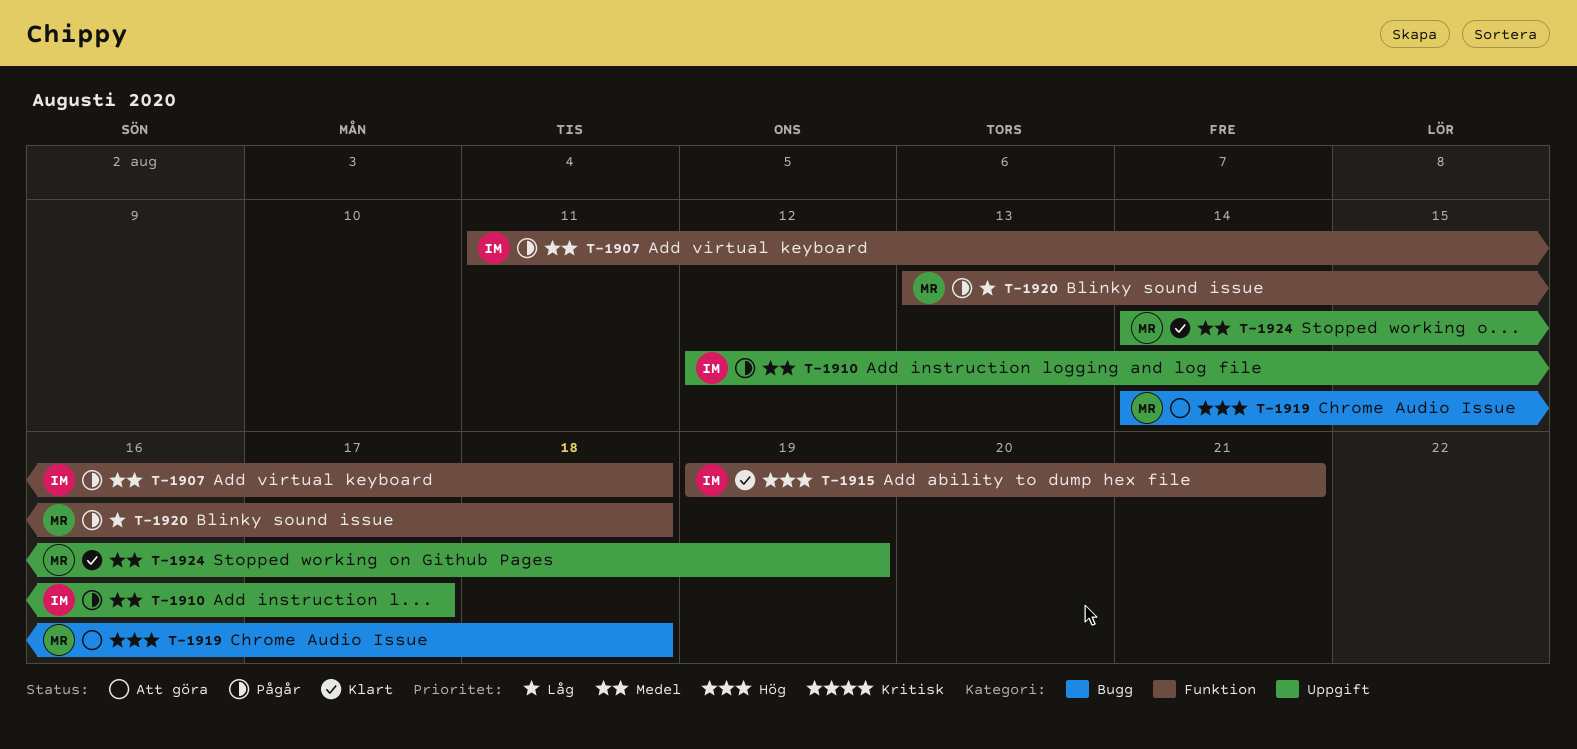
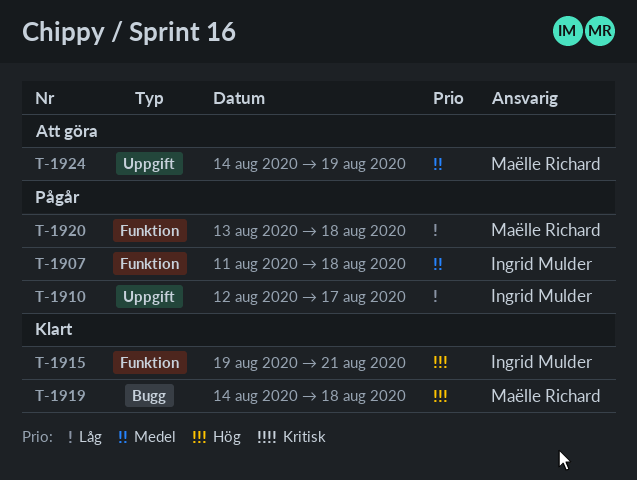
T-1910, priority: Medel -> Låg
T-1919, status: Att göra -> Klart
T-1924, status: Klart -> Att göra

